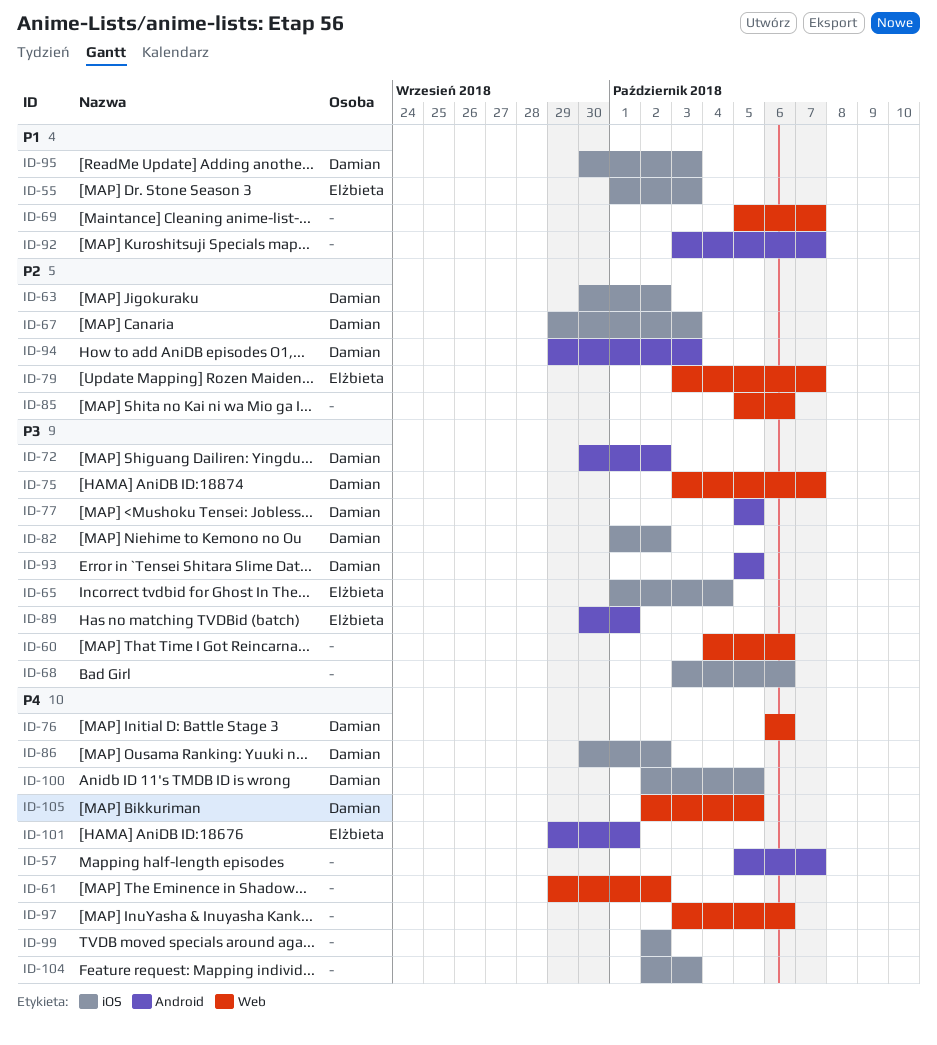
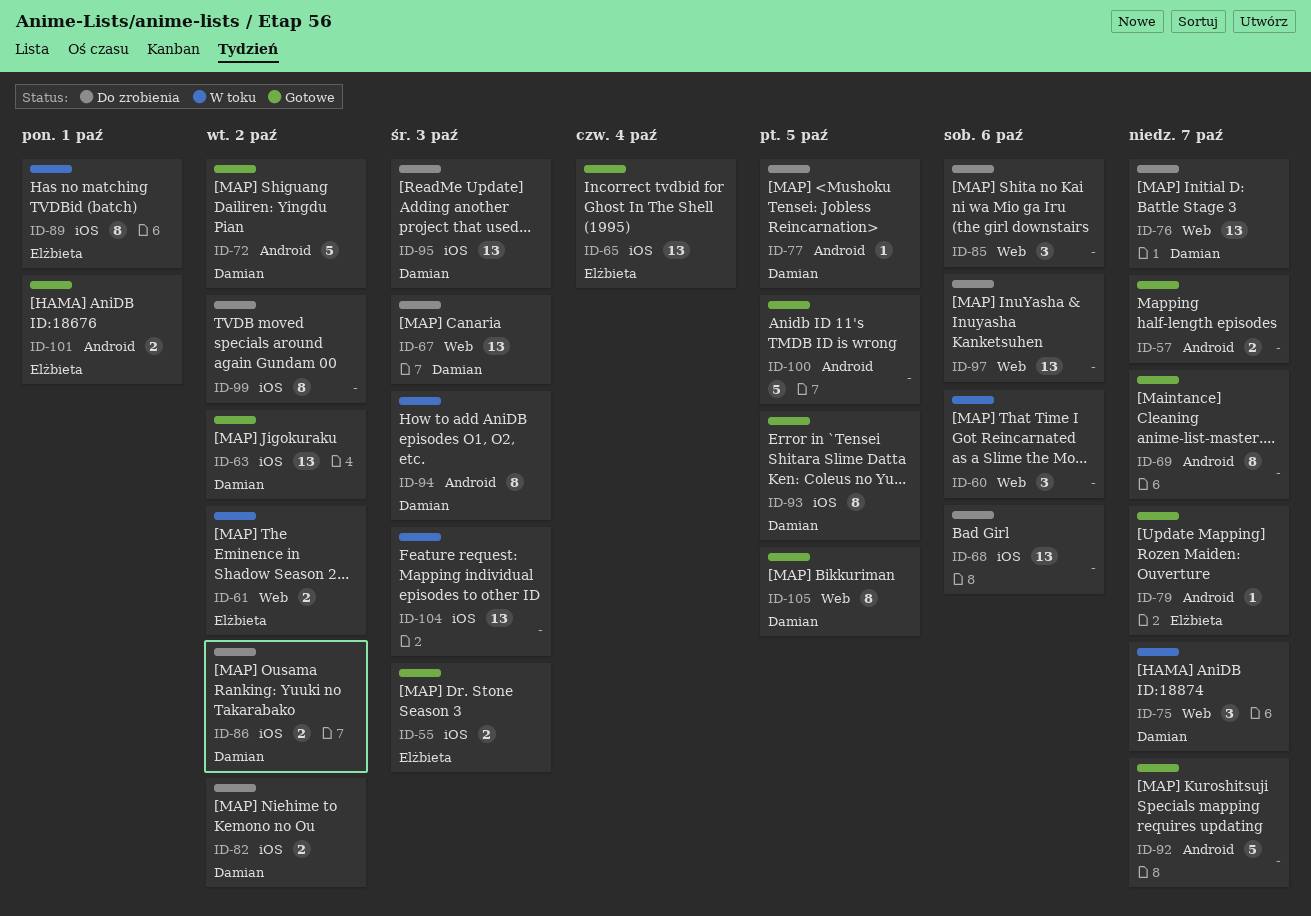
ID-61, owner: none -> Elżbieta
ID-67, label: iOS -> Web
ID-69, label: Web -> Android
ID-76, due: Oct 6 -> Oct 7
ID-79, label: Web -> Android
ID-89, label: Android -> iOS
ID-93, label: Android -> iOS
ID-100, owner: Damian -> none
ID-100, label: iOS -> Android

